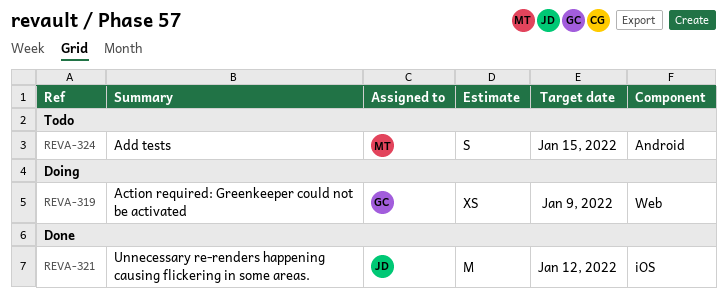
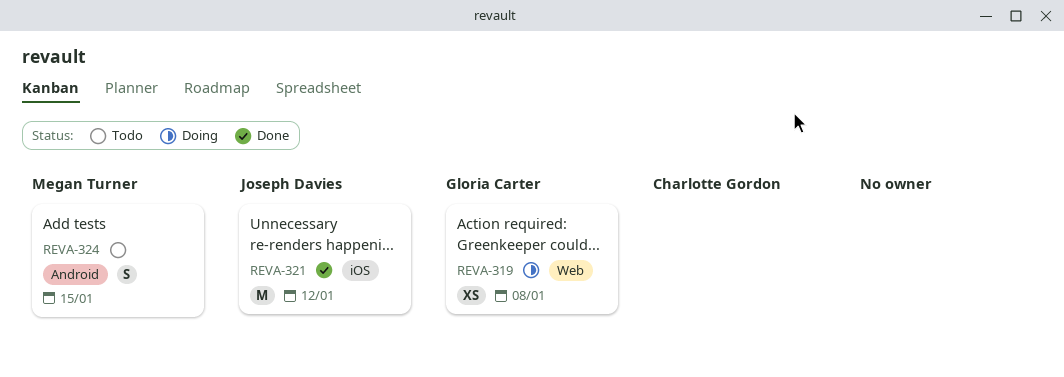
REVA-319, due: Jan 9 -> Jan 8

